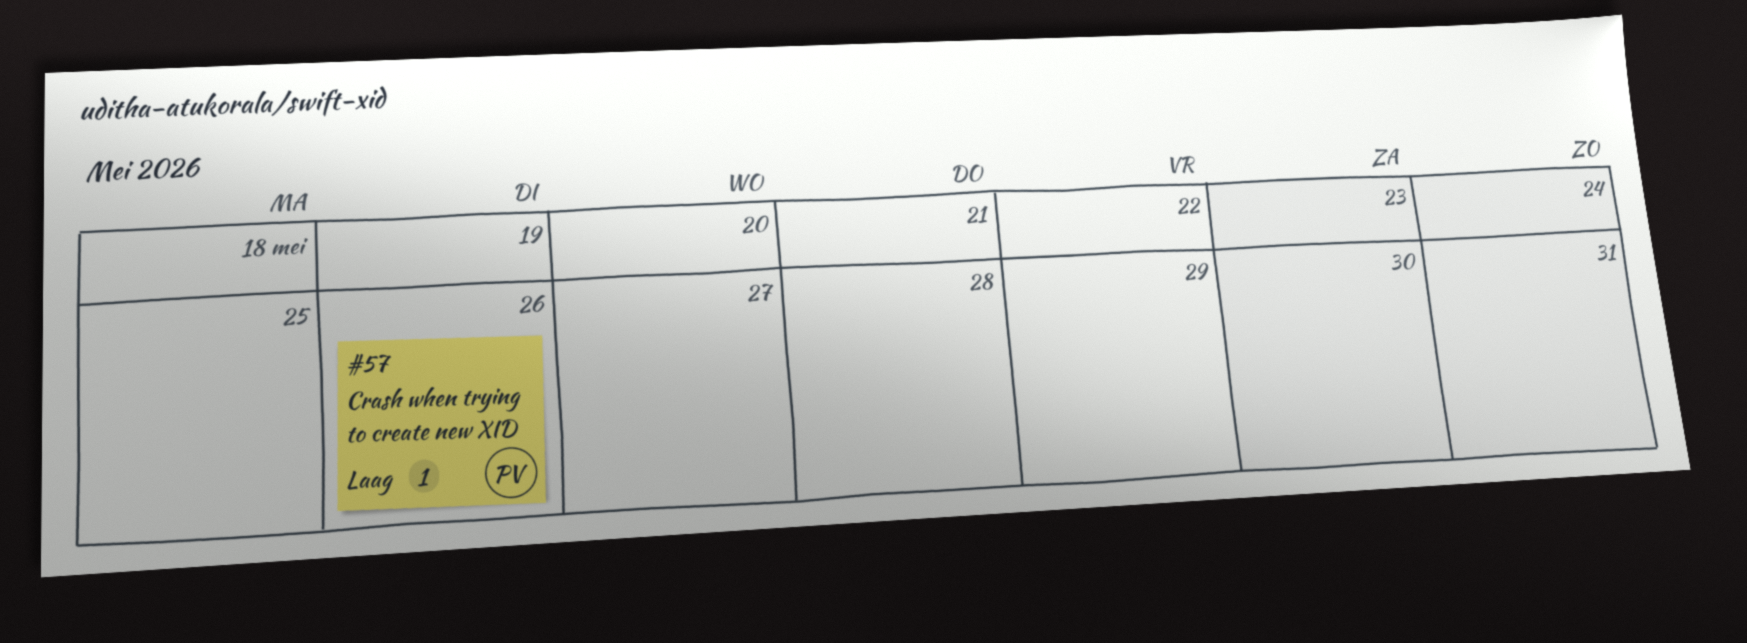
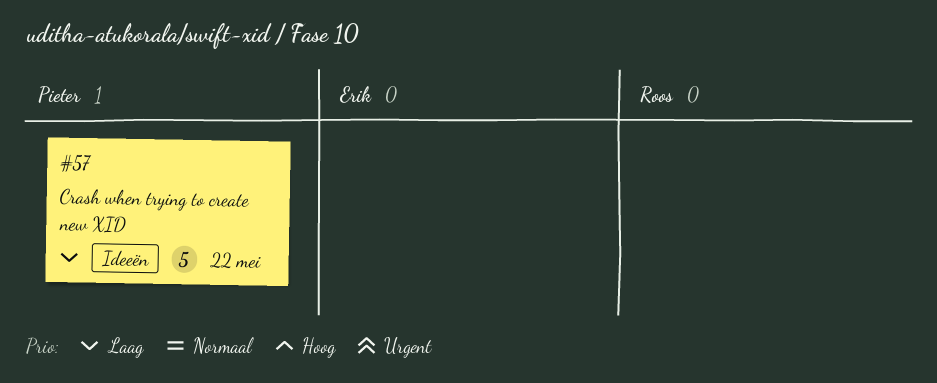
#57, estimate: 1 -> 5
#57, due: May 26 -> May 22

